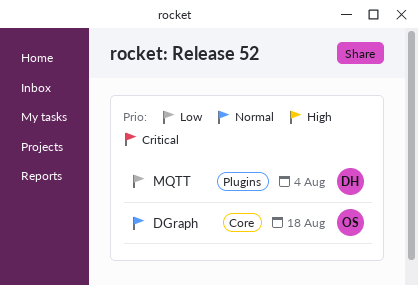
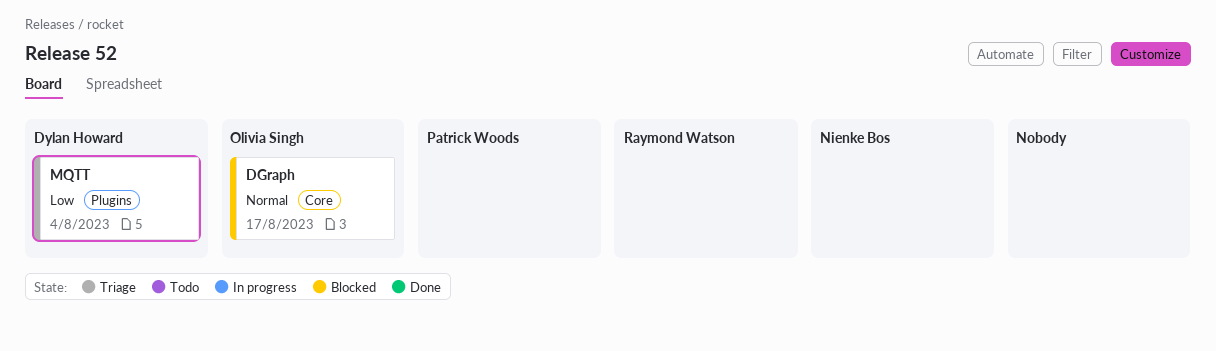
DGraph, due: Aug 18 -> Aug 17

